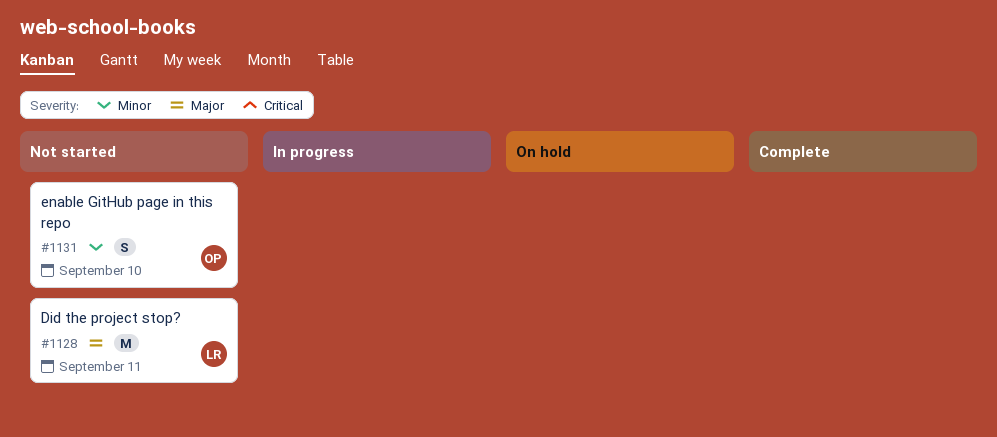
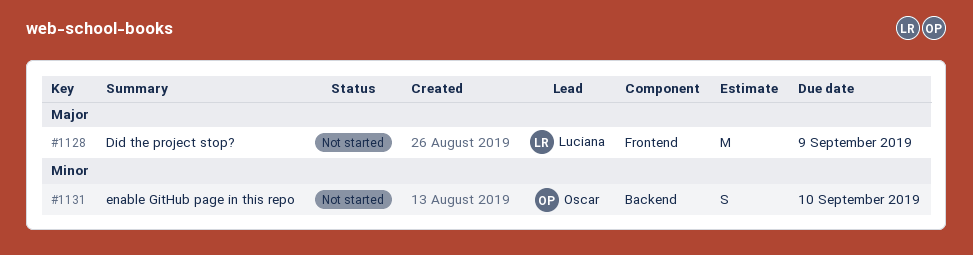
#1128, due: Sep 11 -> Sep 9

